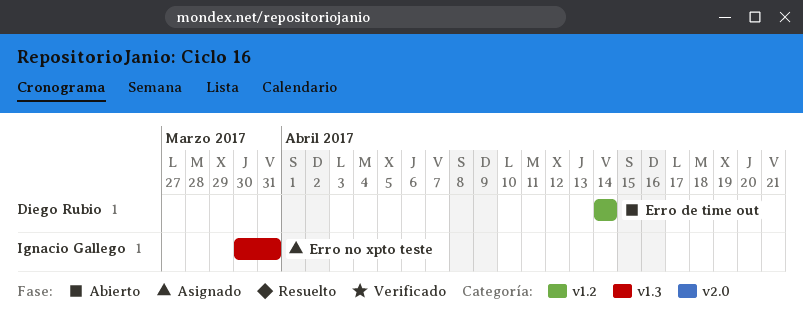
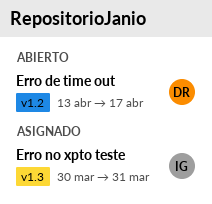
Erro de time out, start: Apr 14 -> Apr 13
Erro de time out, due: Apr 14 -> Apr 17

